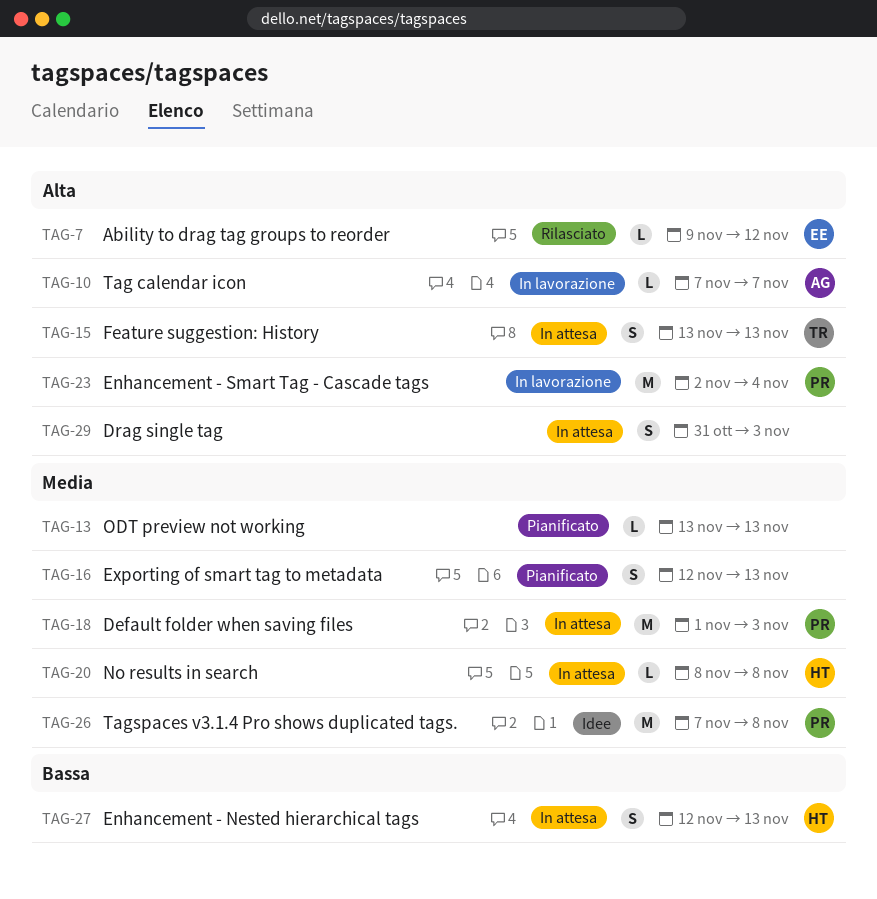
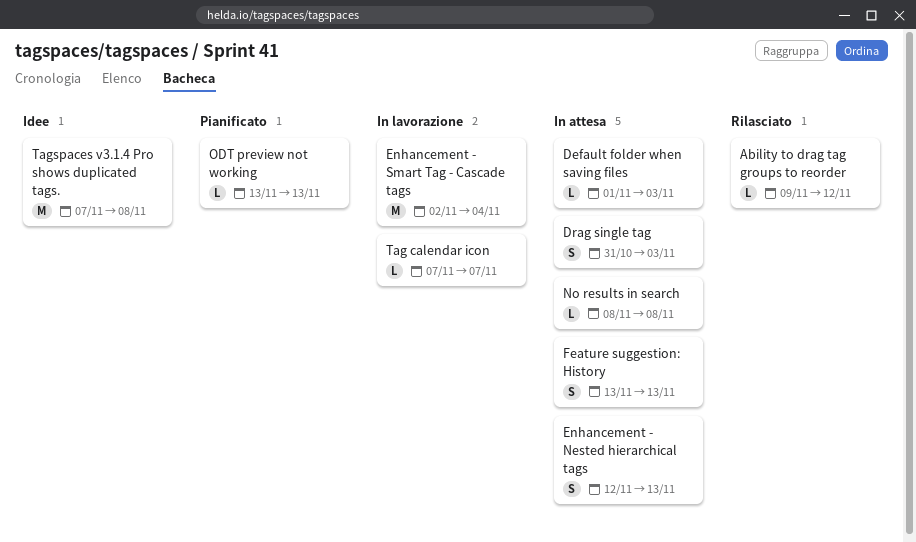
Default folder when saving files, estimate: M -> L
Exporting of smart tag to metadata: present -> none

